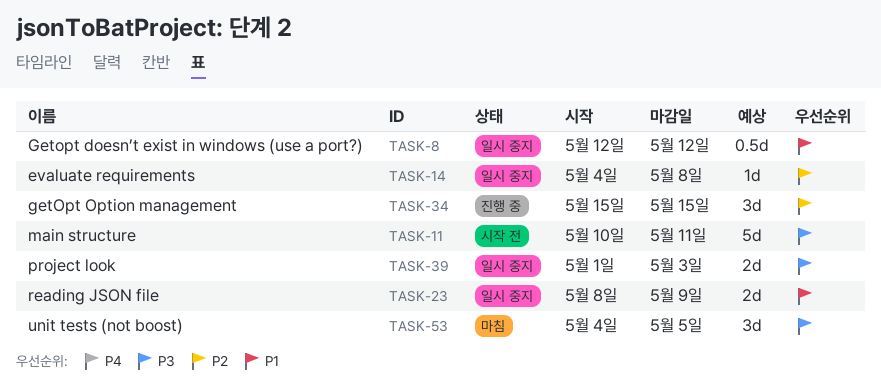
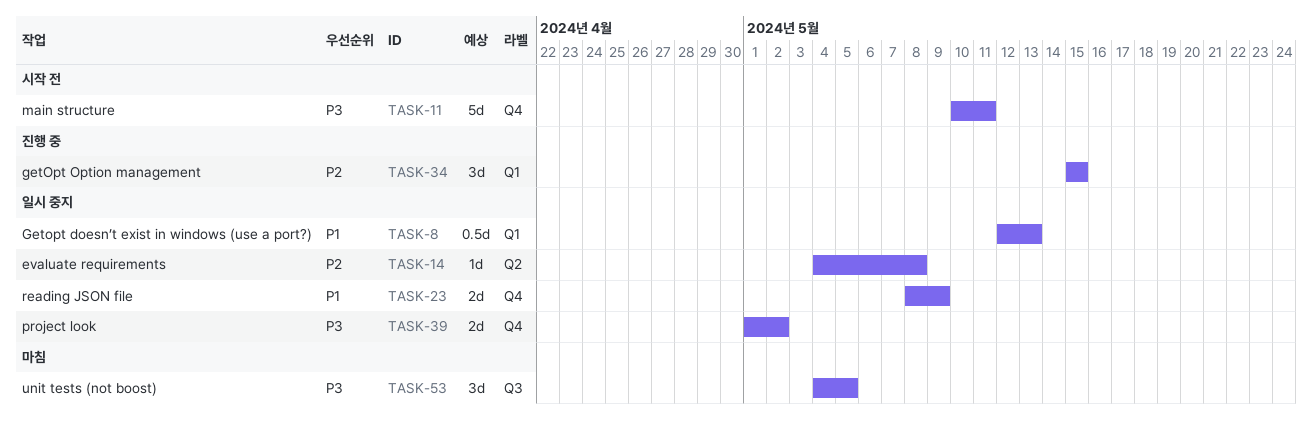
TASK-8, due: May 12 -> May 13
TASK-39, due: May 3 -> May 2

